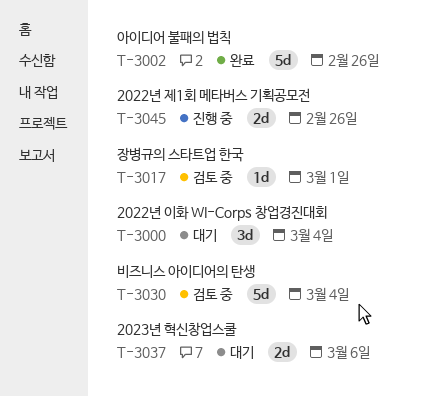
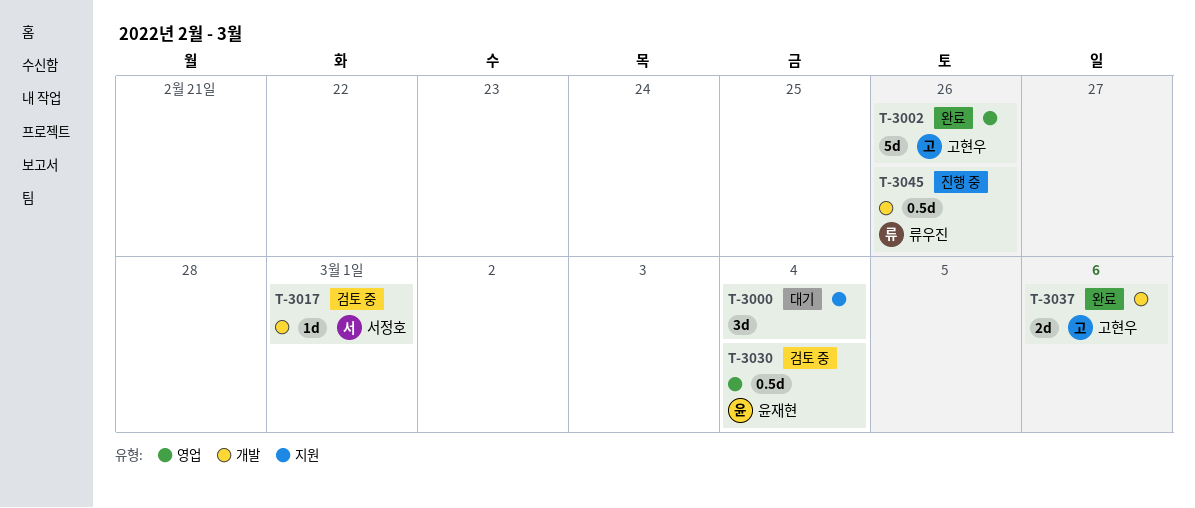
T-3030, estimate: 5d -> 0.5d
T-3037, status: 대기 -> 완료
T-3045, estimate: 2d -> 0.5d

